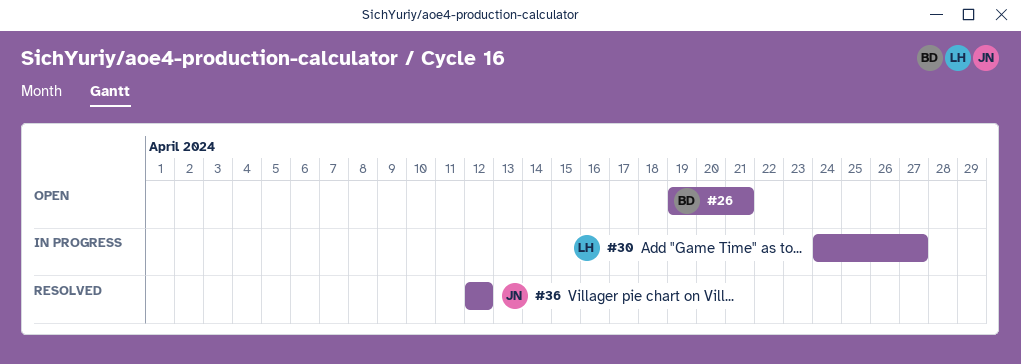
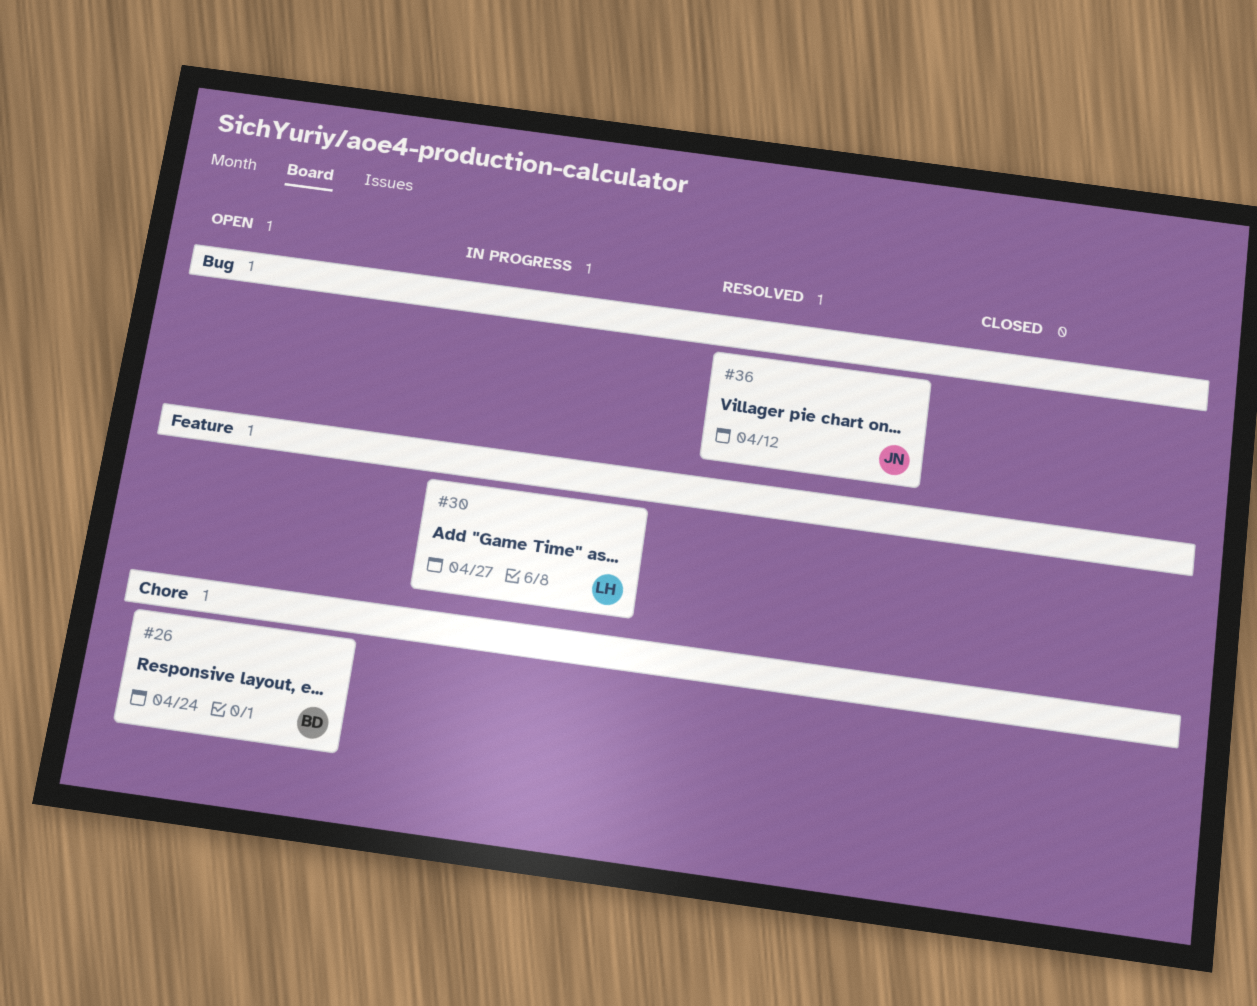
#26, due: Apr 21 -> Apr 24

